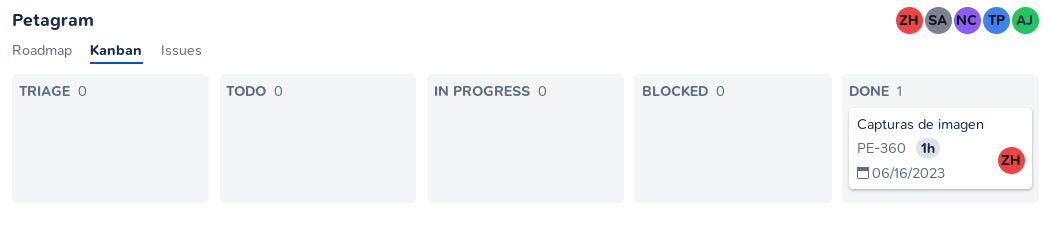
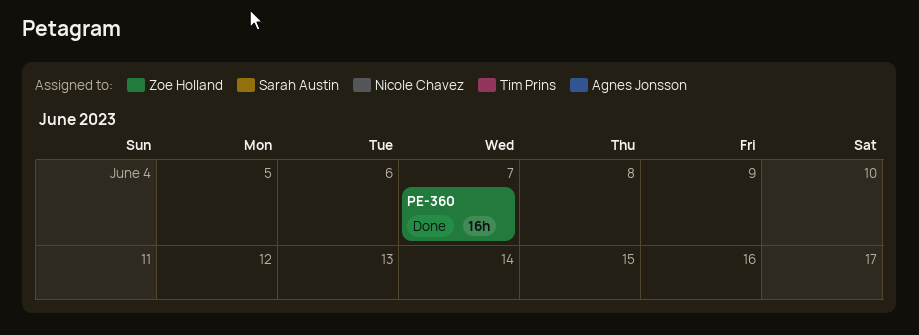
PE-360, estimate: 1h -> 16h
PE-360, due: Jun 16 -> Jun 7

